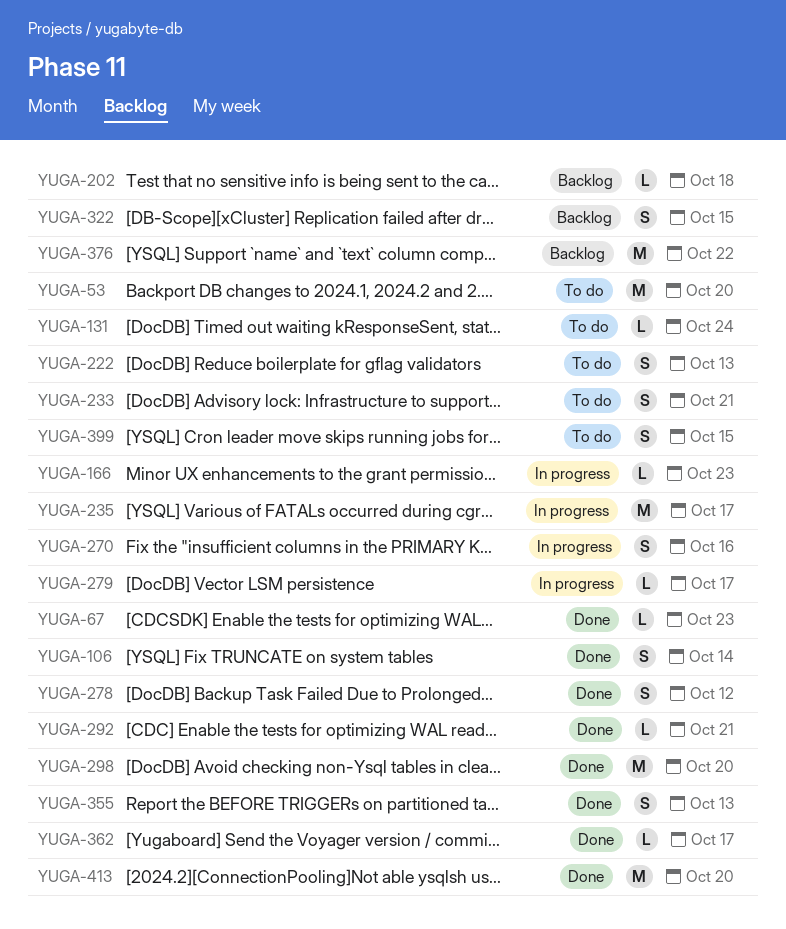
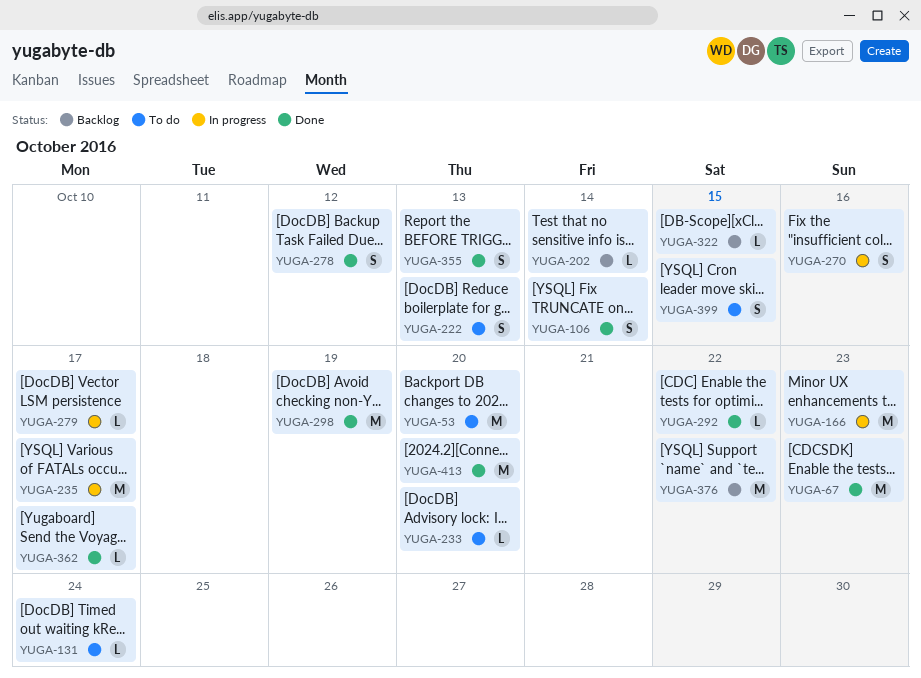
YUGA-67, estimate: L -> M
YUGA-166, estimate: L -> M
YUGA-202, due: Oct 18 -> Oct 14
YUGA-233, estimate: S -> L
YUGA-233, due: Oct 21 -> Oct 20
YUGA-292, due: Oct 21 -> Oct 22
YUGA-298, due: Oct 20 -> Oct 19
YUGA-322, estimate: S -> L

